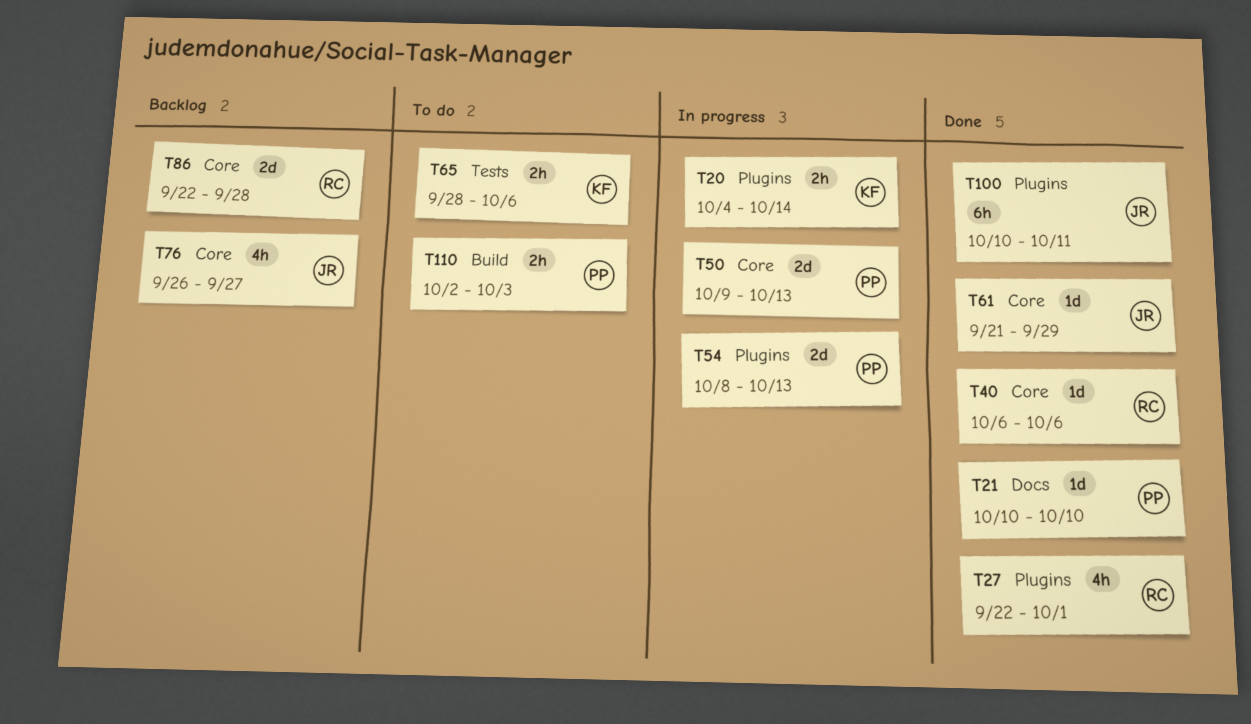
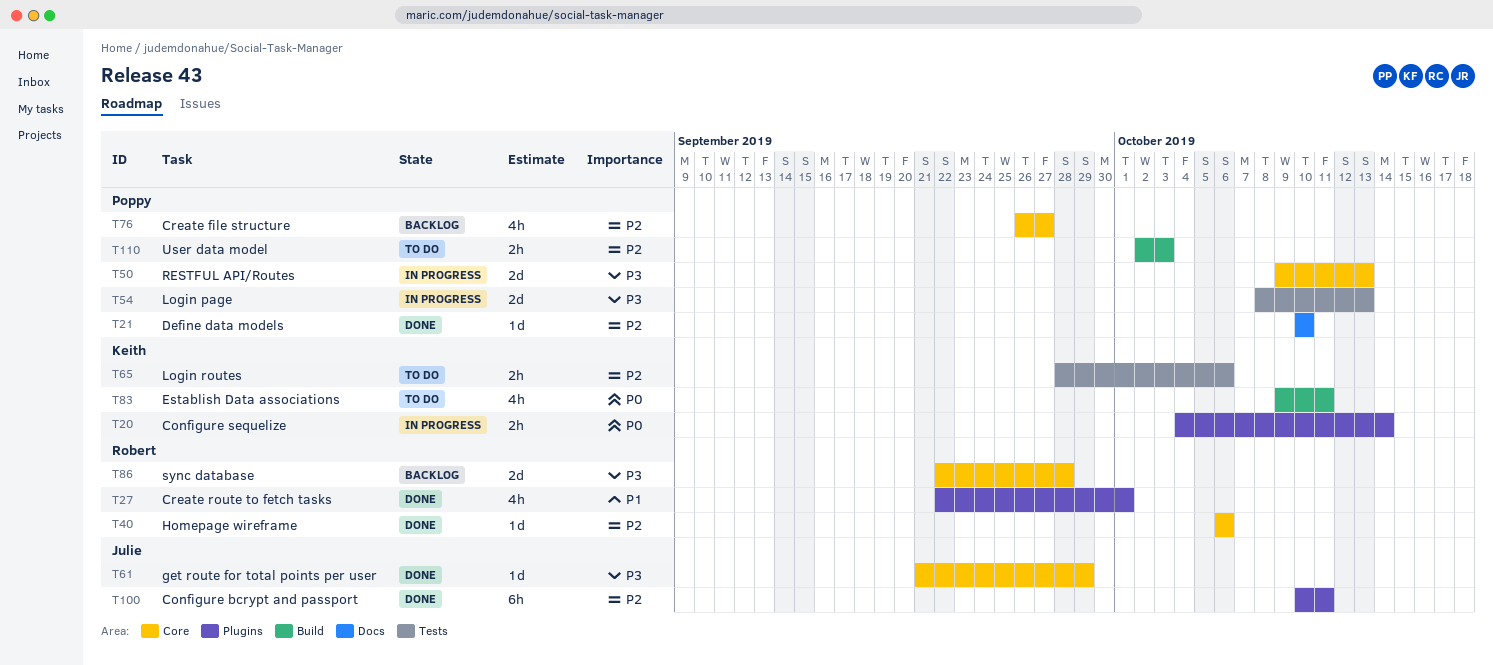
T54, label: Plugins -> Tests
T76, owner: Julie -> Poppy
T83: none -> present

